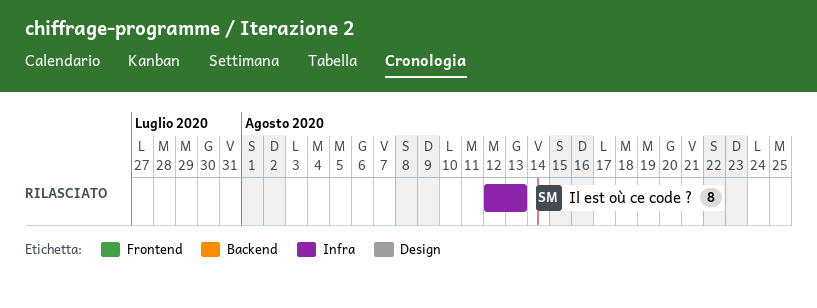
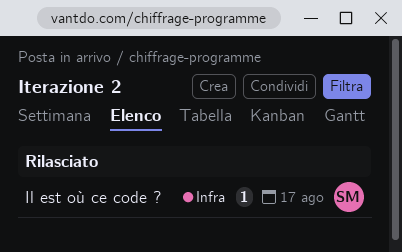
Il est où ce code ?, estimate: 8 -> 1
Il est où ce code ?, due: Aug 13 -> Aug 17

